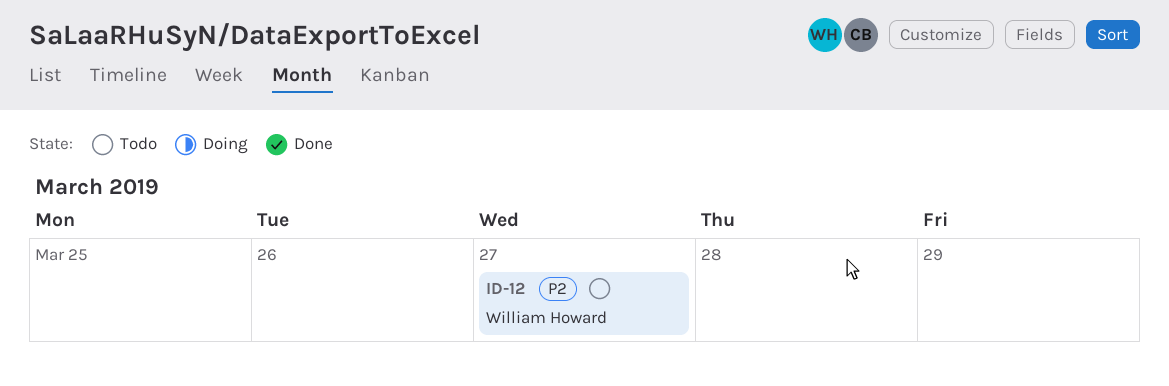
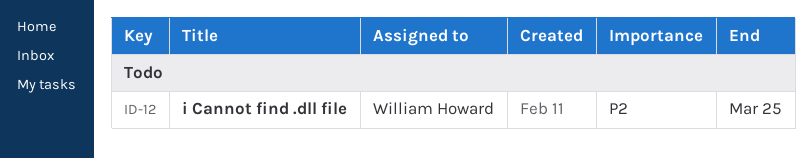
ID-12, due: Mar 27 -> Mar 25

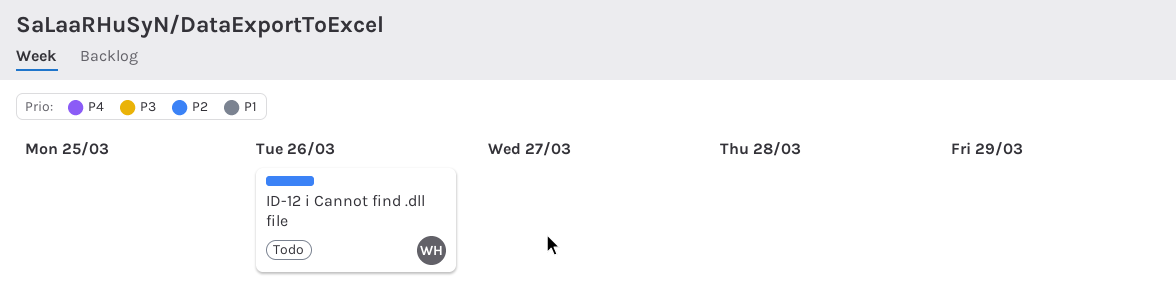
ID-12, due: Mar 25 -> Mar 26

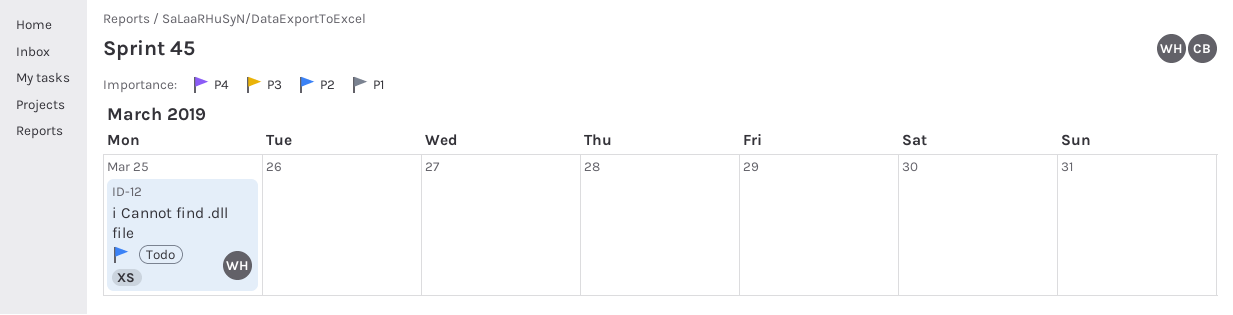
ID-12, due: Mar 26 -> Mar 25

